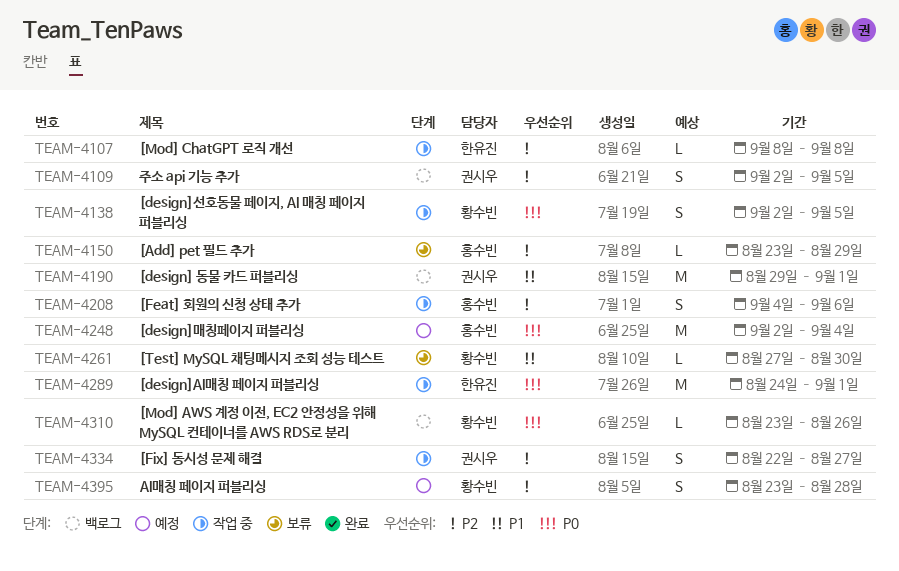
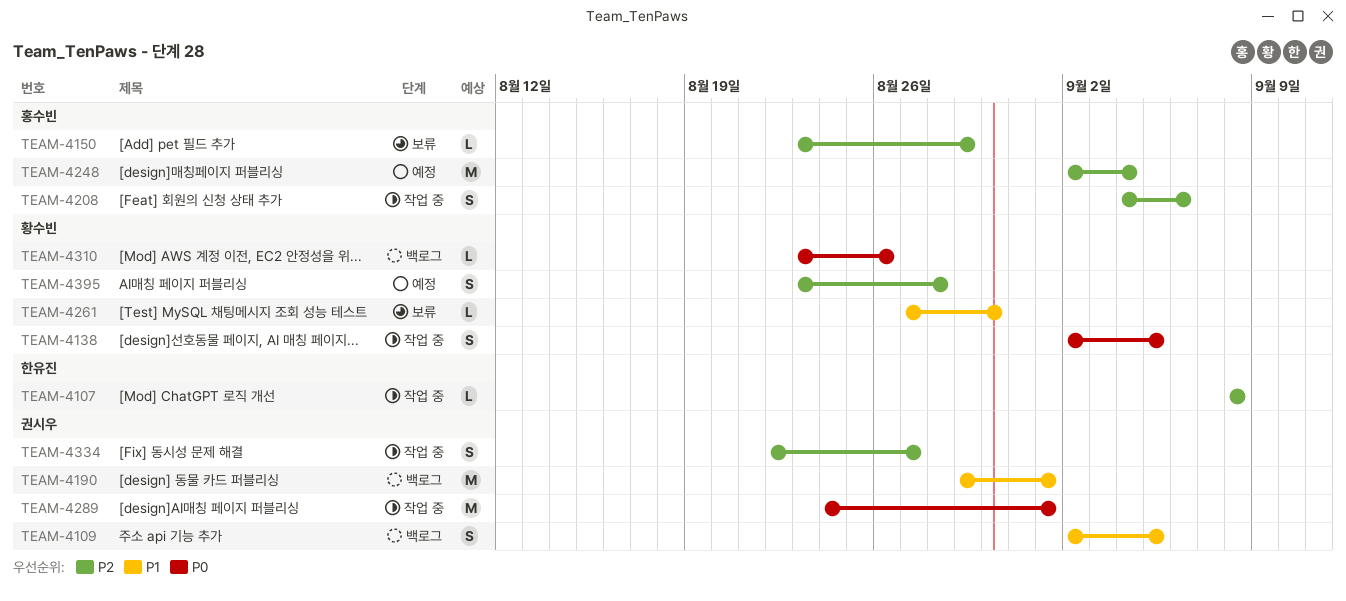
TEAM-4109, priority: P2 -> P1
TEAM-4248, priority: P0 -> P2
TEAM-4289, owner: 한유진 -> 권시우

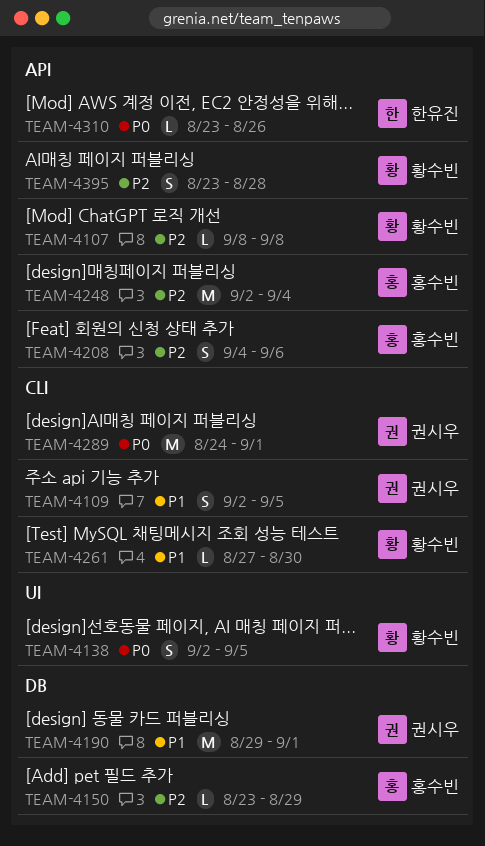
TEAM-4107, owner: 한유진 -> 황수빈
TEAM-4310, owner: 황수빈 -> 한유진
TEAM-4334: present -> none

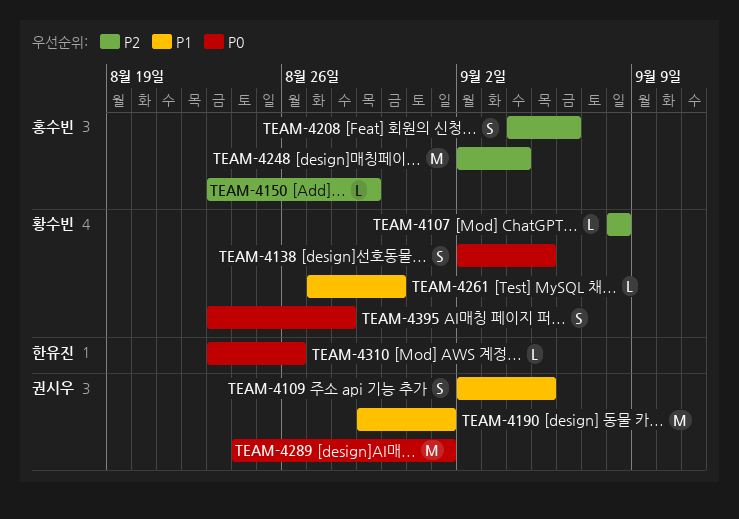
TEAM-4395, priority: P2 -> P0

